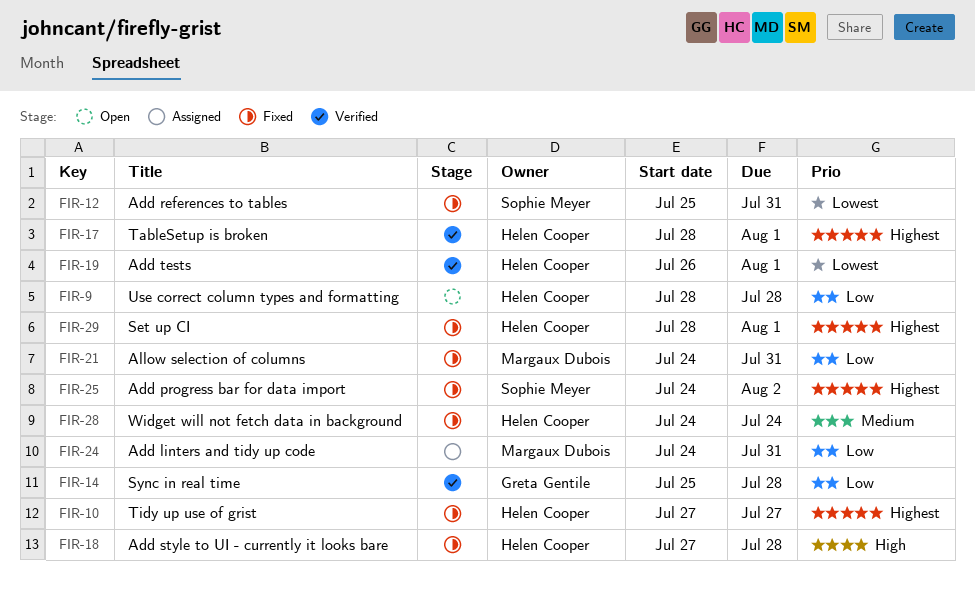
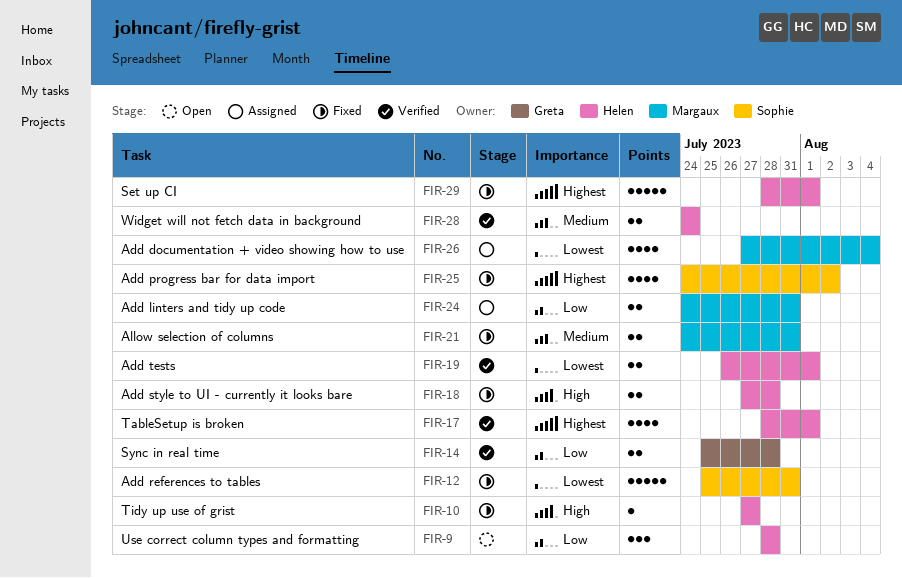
FIR-10, priority: Highest -> High
FIR-21, priority: Low -> Medium
FIR-26: none -> present
FIR-28, status: Fixed -> Verified

